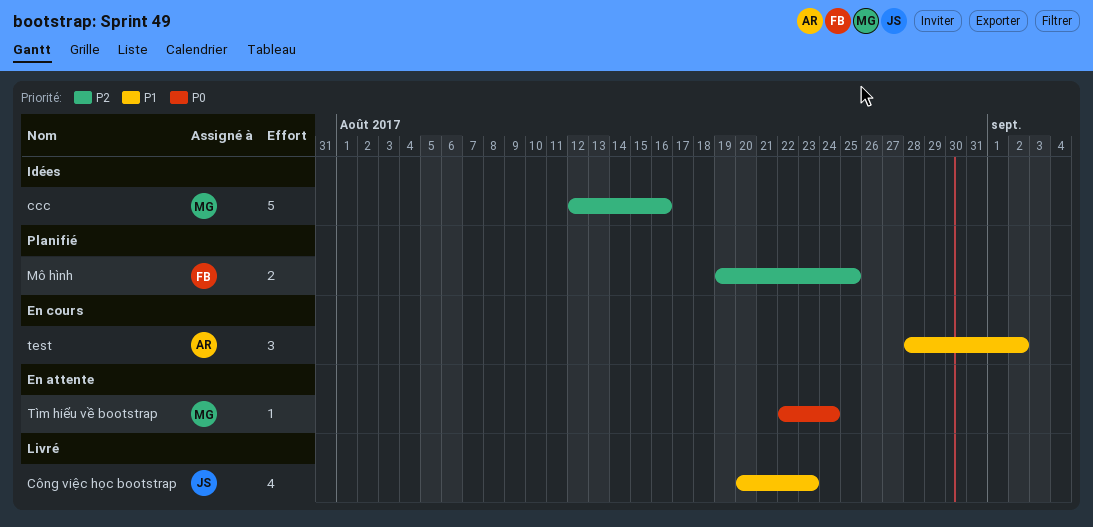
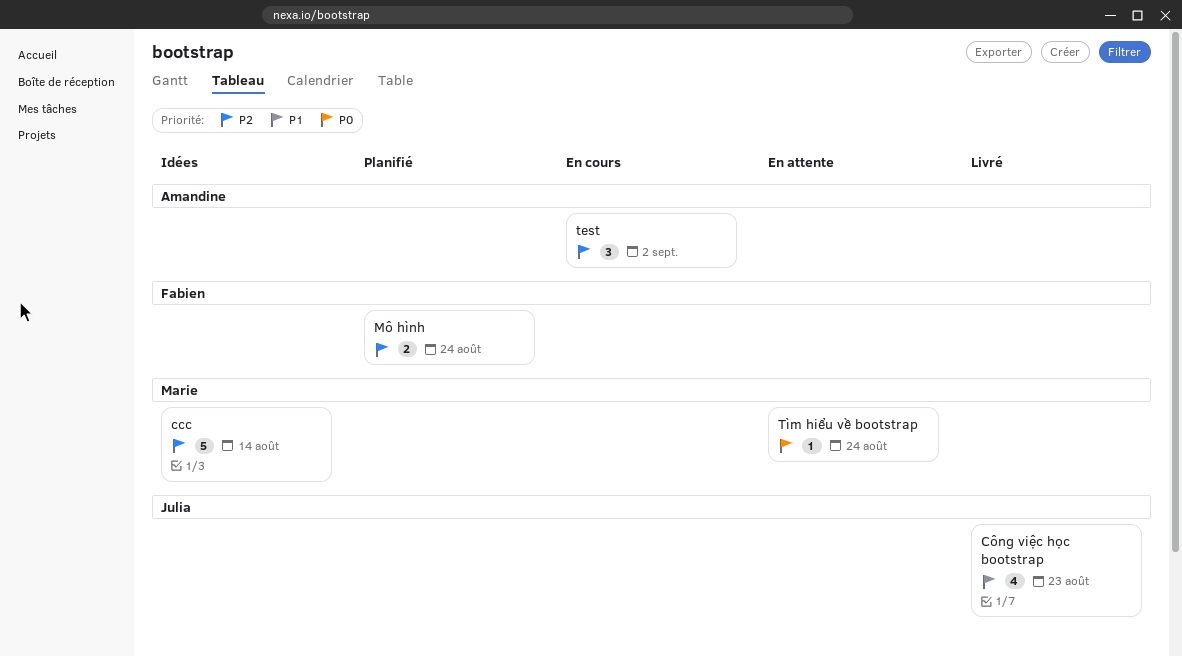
ccc, due: Aug 16 -> Aug 14
Mô hình, due: Aug 25 -> Aug 24
test, priority: P1 -> P2

